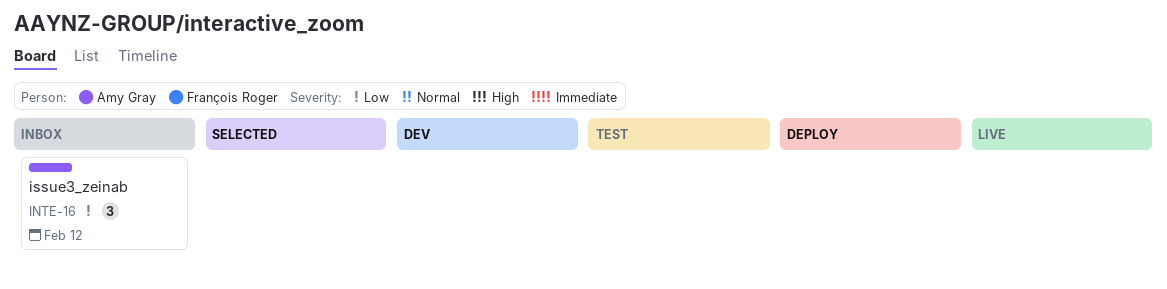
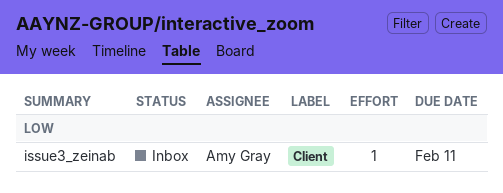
issue3_zeinab, estimate: 3 -> 1
issue3_zeinab, due: Feb 12 -> Feb 11

